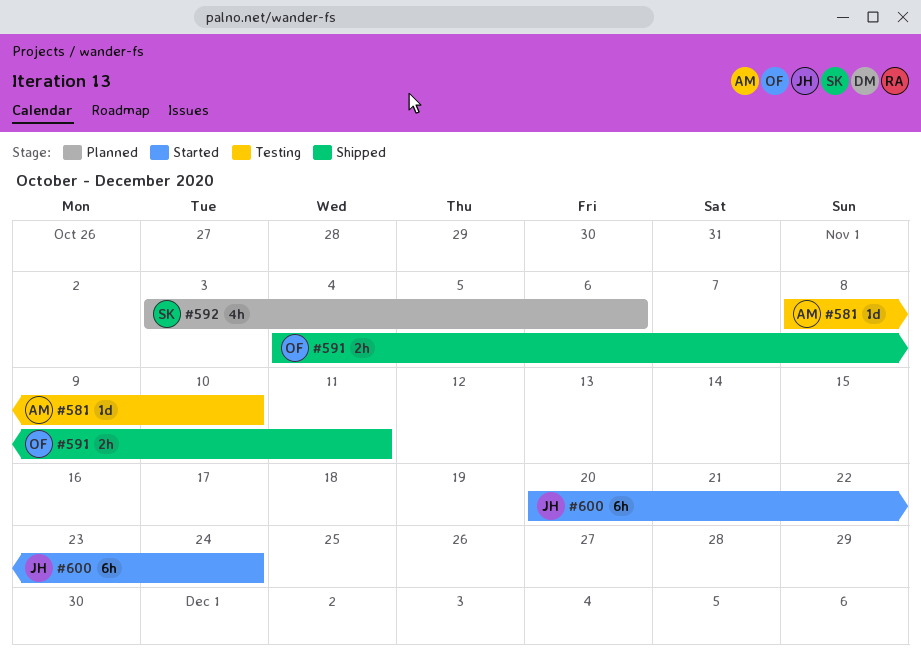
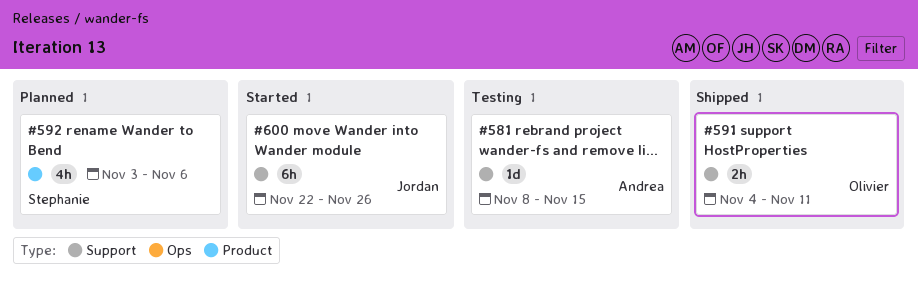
#581, due: Nov 10 -> Nov 15
#600, start: Nov 20 -> Nov 22
#600, due: Nov 24 -> Nov 26

